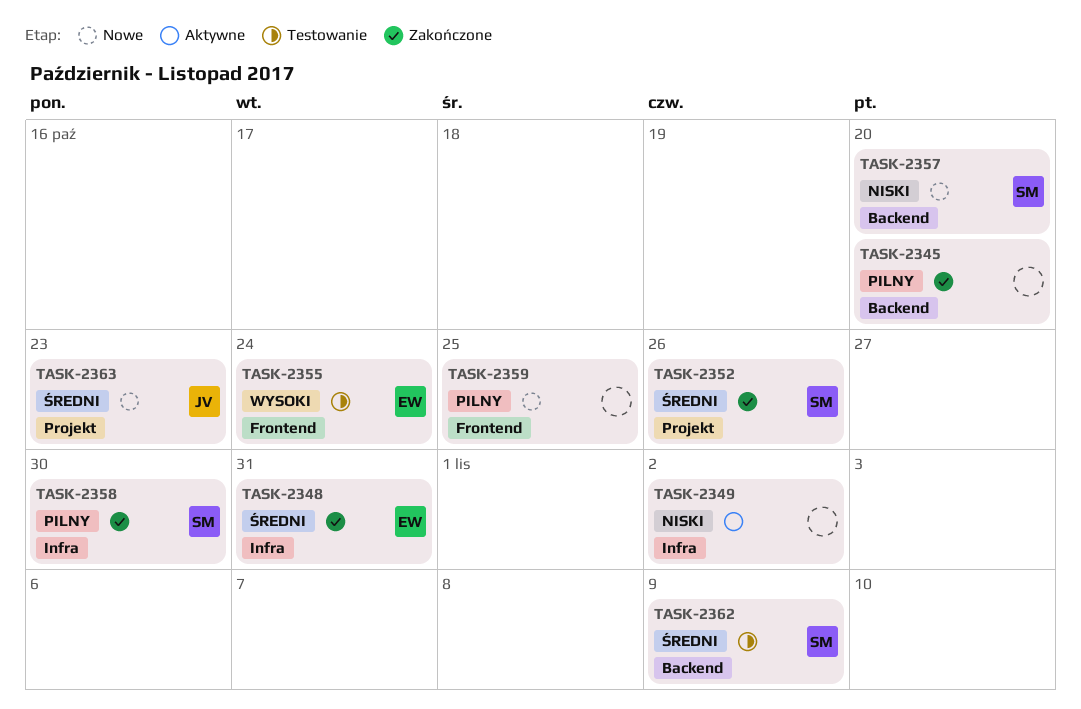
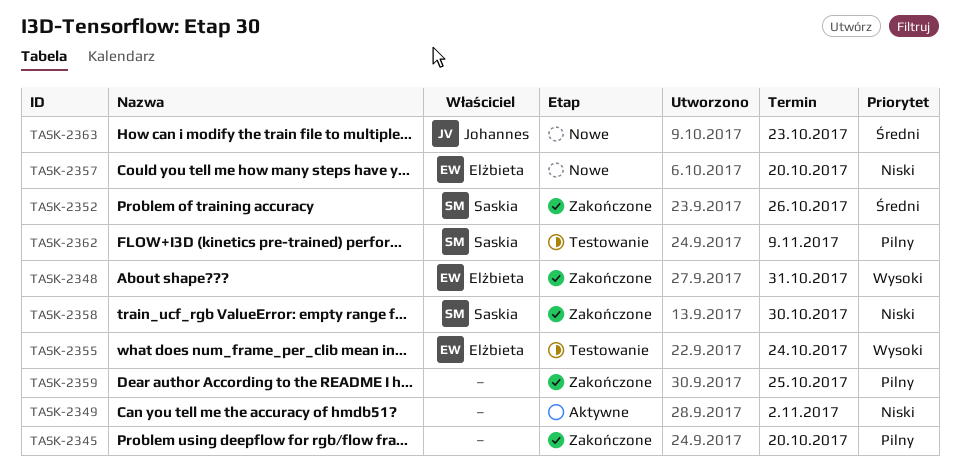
TASK-2348, priority: Średni -> Wysoki
TASK-2357, owner: Saskia -> Elżbieta
TASK-2358, priority: Pilny -> Niski
TASK-2359, status: Nowe -> Zakończone
TASK-2362, priority: Średni -> Pilny

